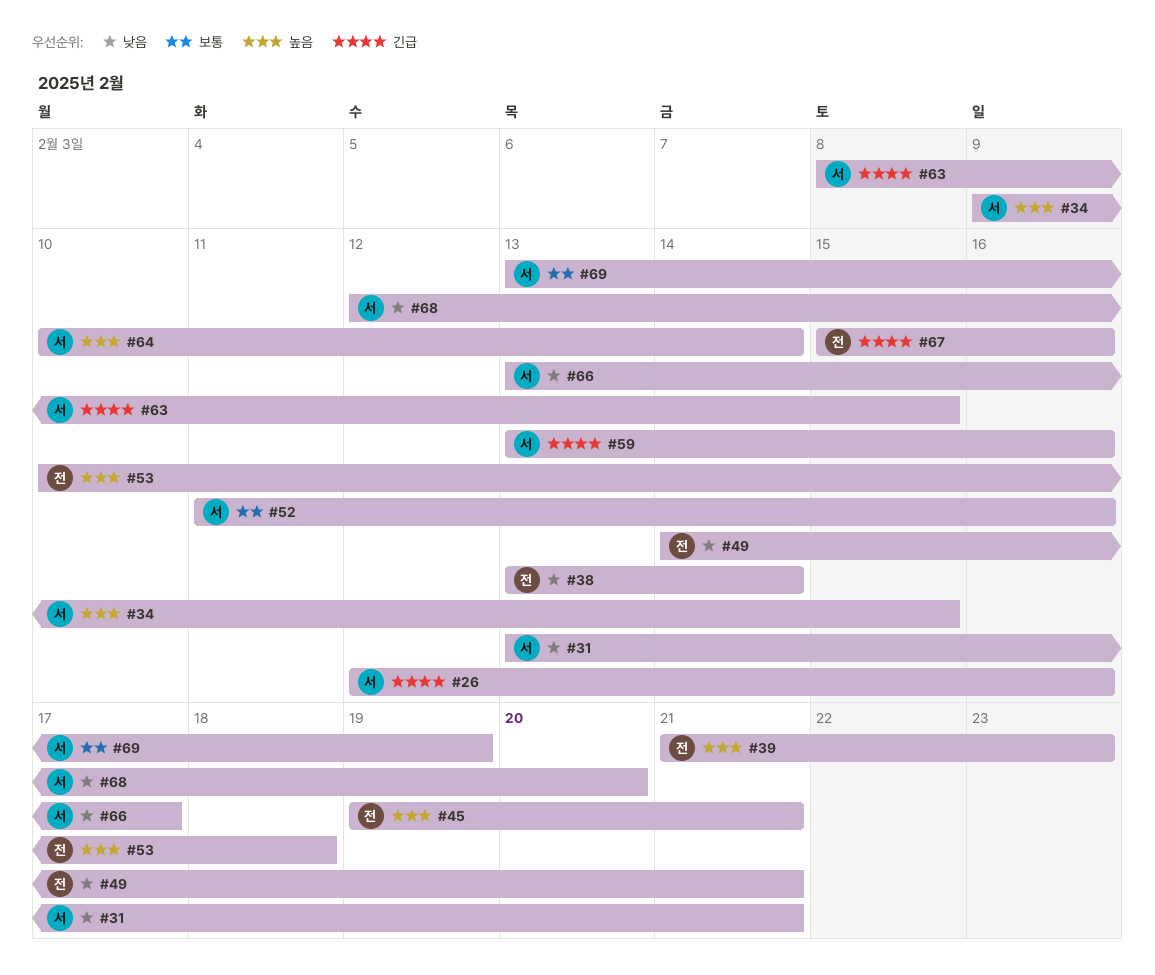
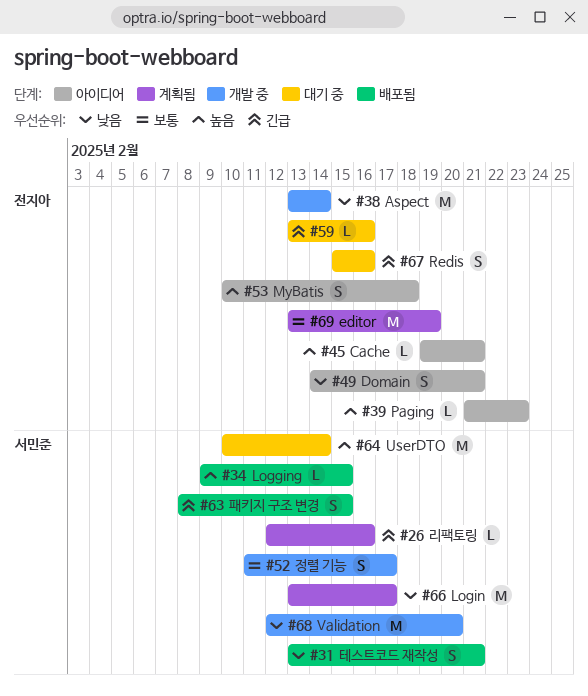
#52, due: Feb 16 -> Feb 17
#59, owner: 서민준 -> 전지아
#69, owner: 서민준 -> 전지아

